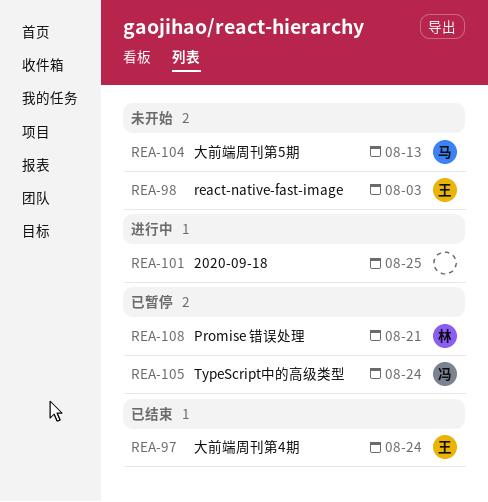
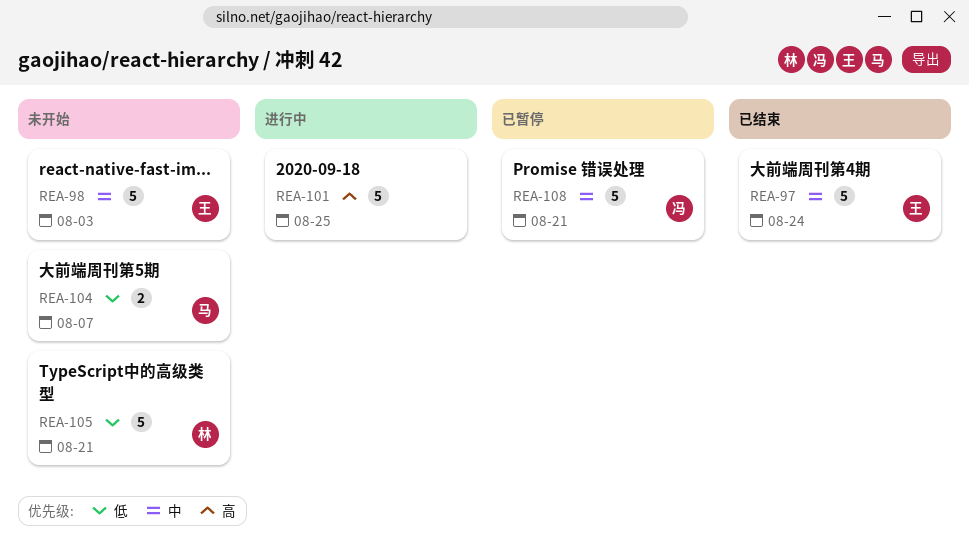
REA-104, due: Aug 13 -> Aug 7
REA-105, status: 已暂停 -> 未开始
REA-105, owner: 冯 -> 林
REA-105, due: Aug 24 -> Aug 21
REA-108, owner: 林 -> 冯

